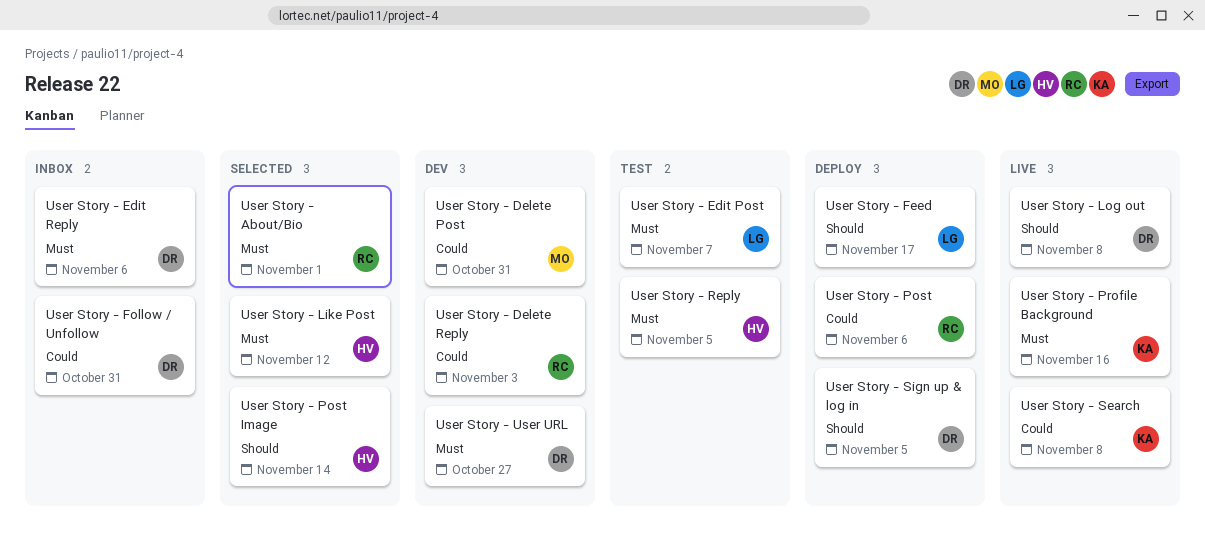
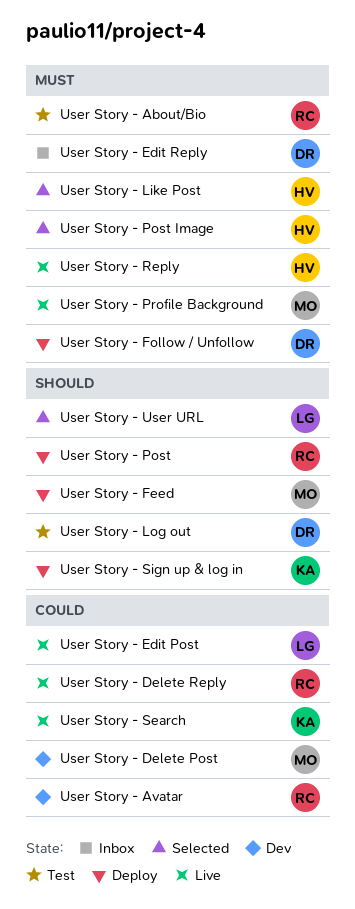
User Story - About/Bio, status: Selected -> Test
User Story - Avatar: none -> present
User Story - Delete Reply, status: Dev -> Live
User Story - Edit Post, status: Test -> Live
User Story - Edit Post, priority: Must -> Could
User Story - Feed, owner: LG -> MO
User Story - Follow / Unfollow, status: Inbox -> Deploy
User Story - Follow / Unfollow, priority: Could -> Must
User Story - Log out, status: Live -> Test
User Story - Post, priority: Could -> Should
User Story - Post Image, priority: Should -> Must
User Story - Profile Background, owner: KA -> MO
User Story - Reply, status: Test -> Live
User Story - Sign up & log in, owner: DR -> KA
User Story - User URL, status: Dev -> Selected
User Story - User URL, owner: DR -> LG
User Story - User URL, priority: Must -> Should

